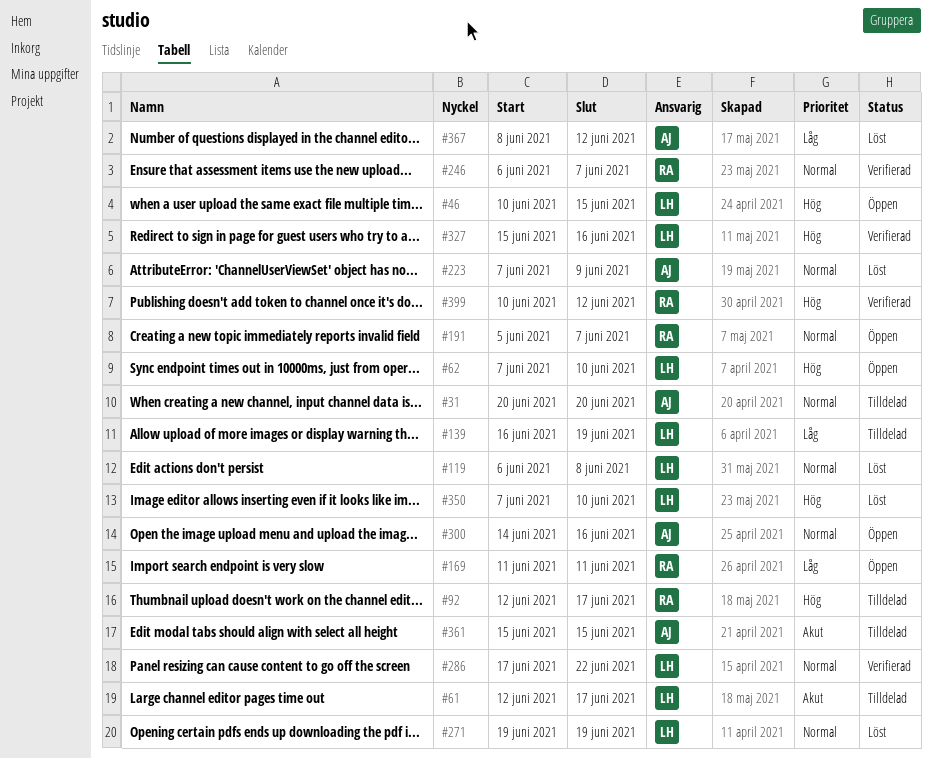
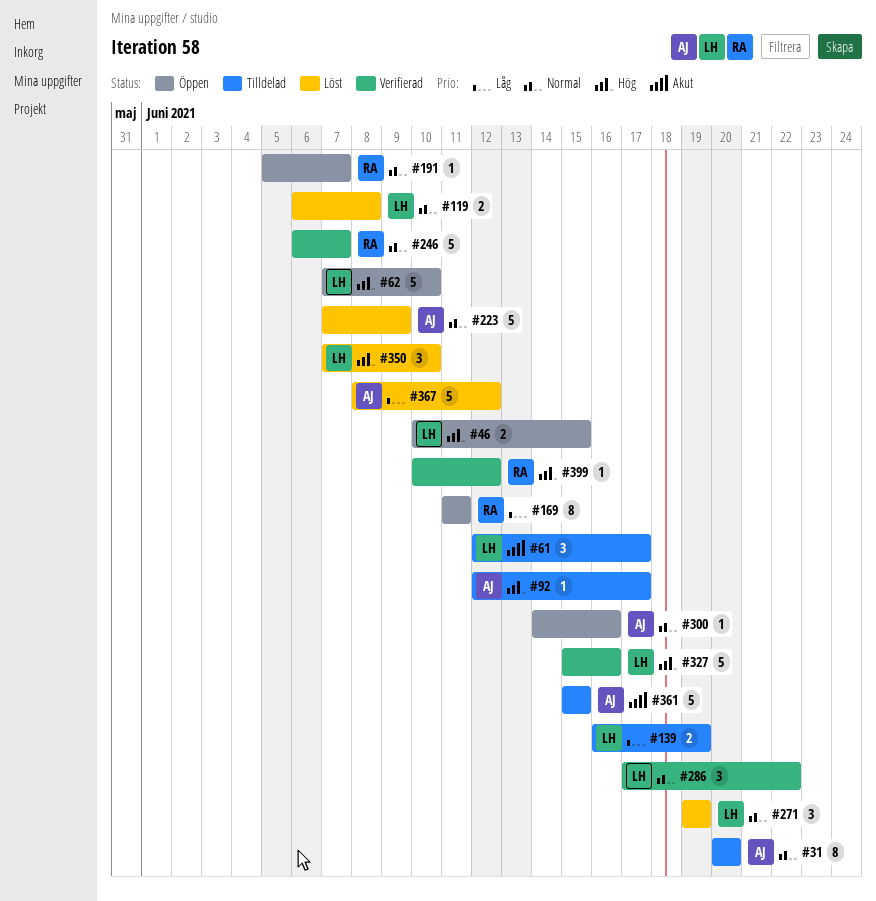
#92, owner: RA -> AJ

